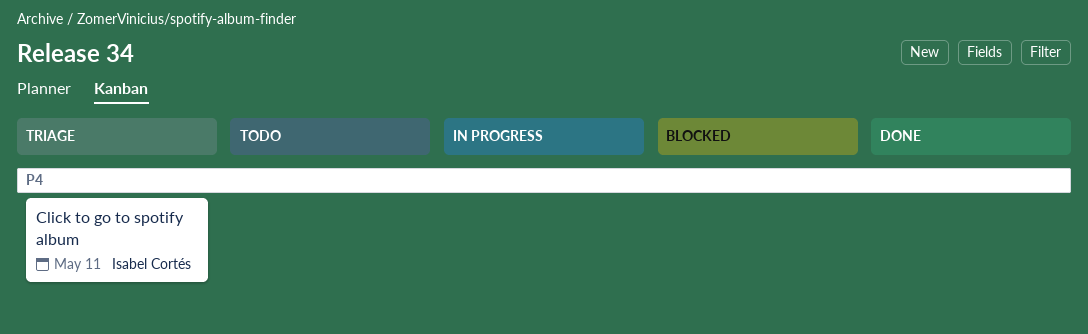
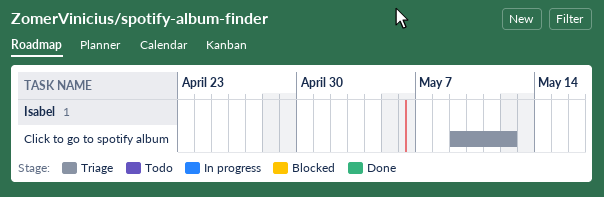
Click to go to spotify album, due: May 11 -> May 12

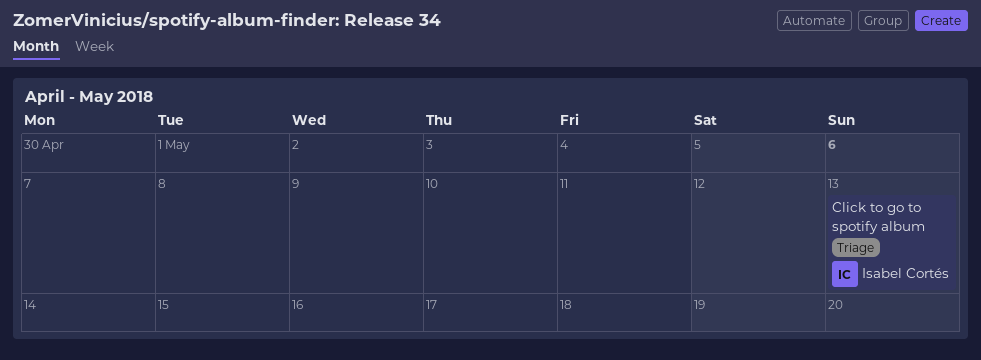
Click to go to spotify album, due: May 12 -> May 13

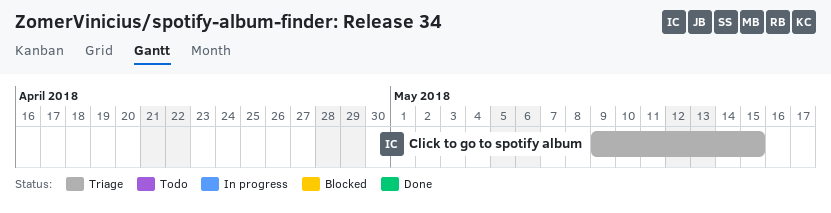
Click to go to spotify album, due: May 13 -> May 15

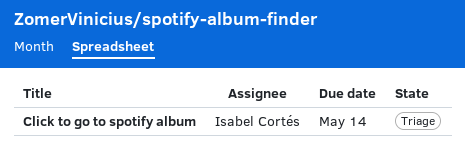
Click to go to spotify album, due: May 15 -> May 14

